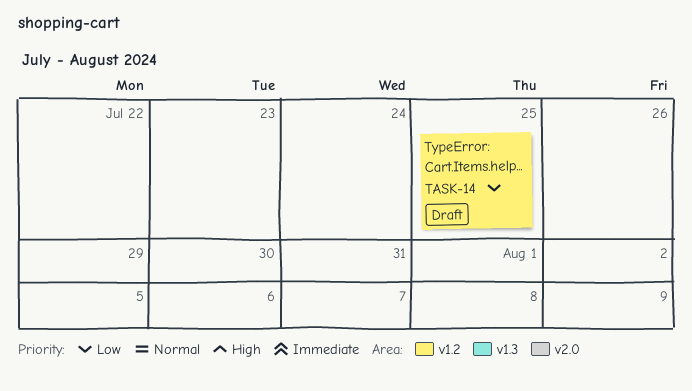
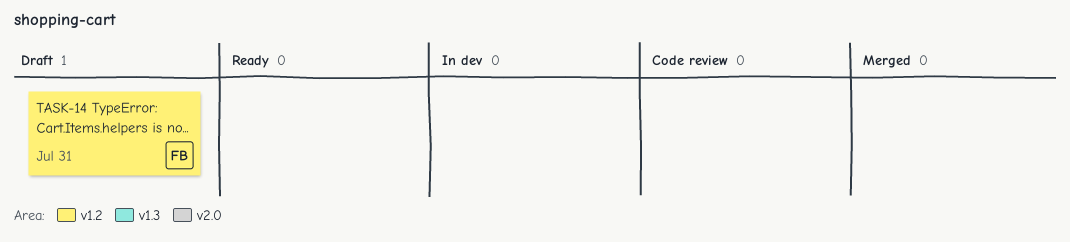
TASK-14, due: Jul 25 -> Jul 31

